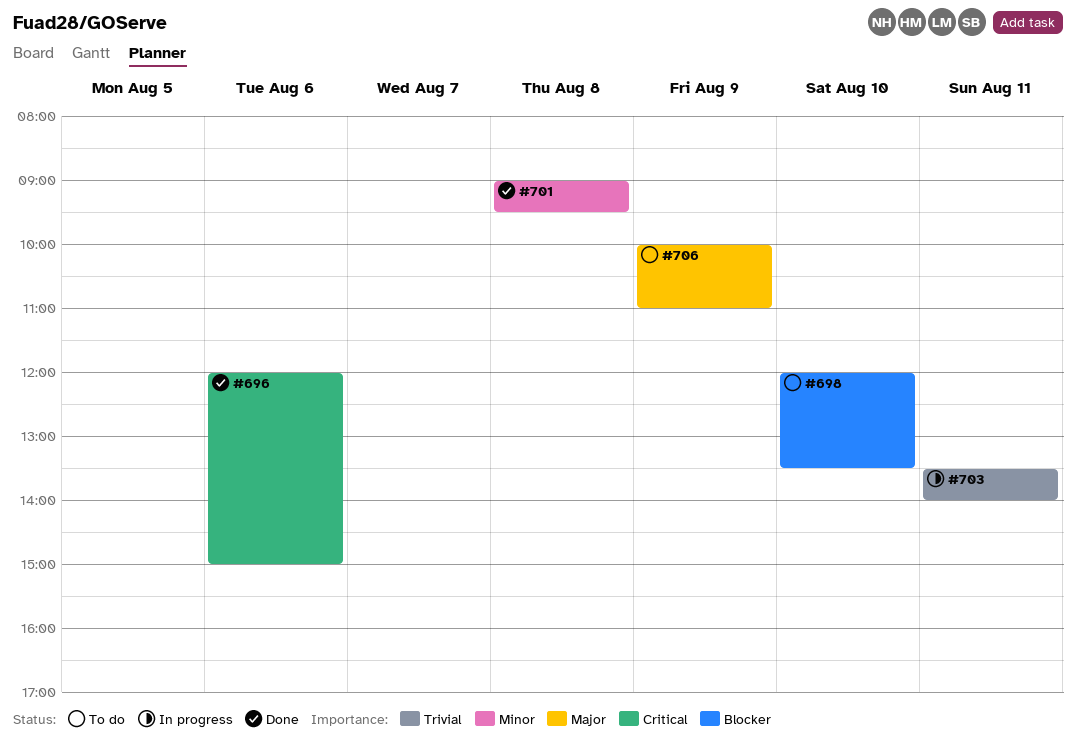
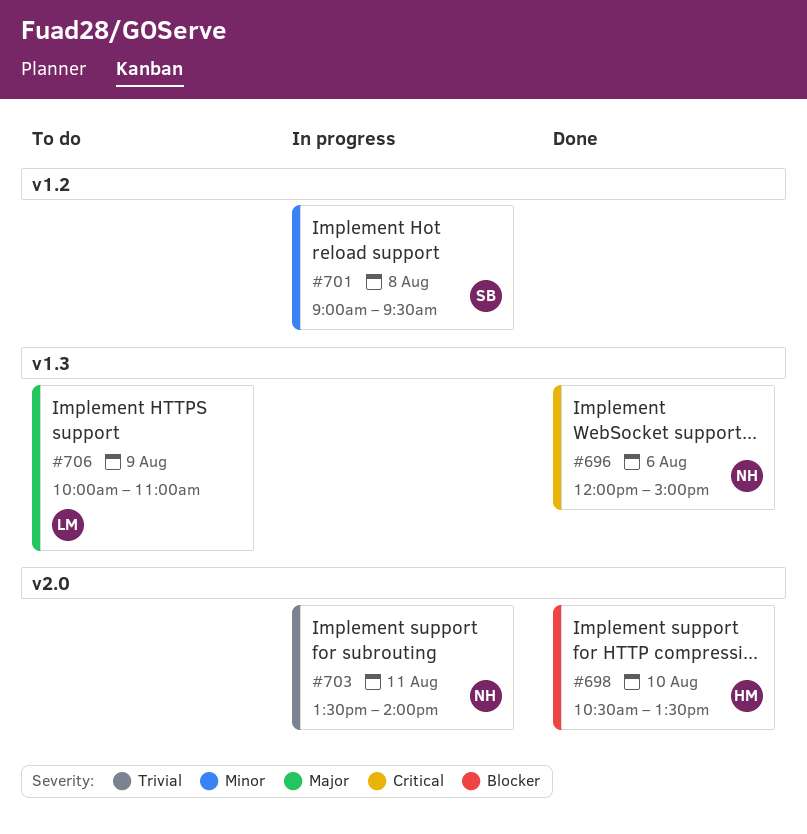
#698, status: To do -> Done
#698, begins: 12:00 -> 10:30
#701, status: Done -> In progress

